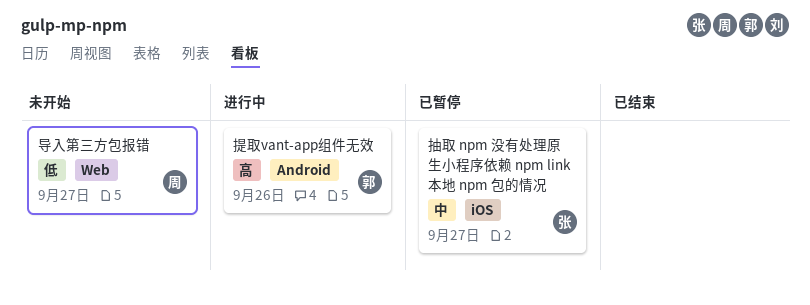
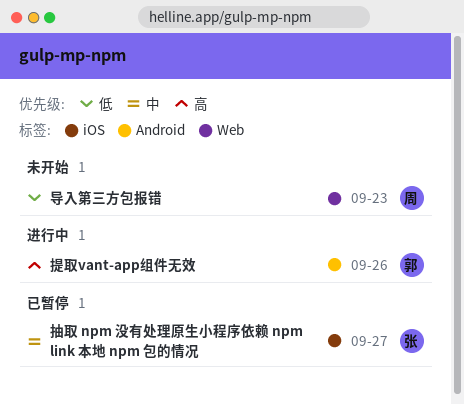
导入第三方包报错, due: Sep 27 -> Sep 23

